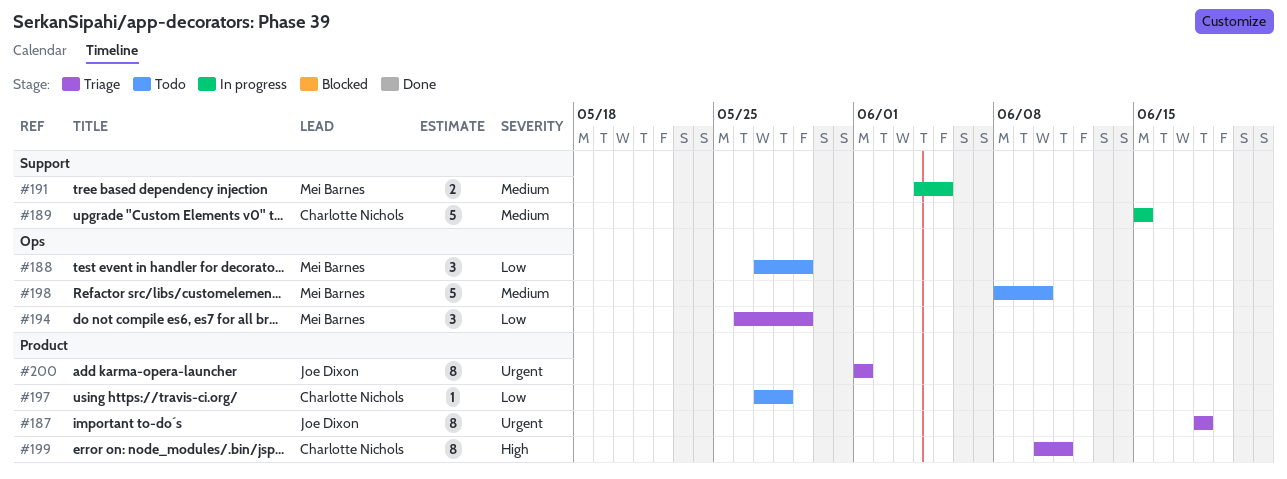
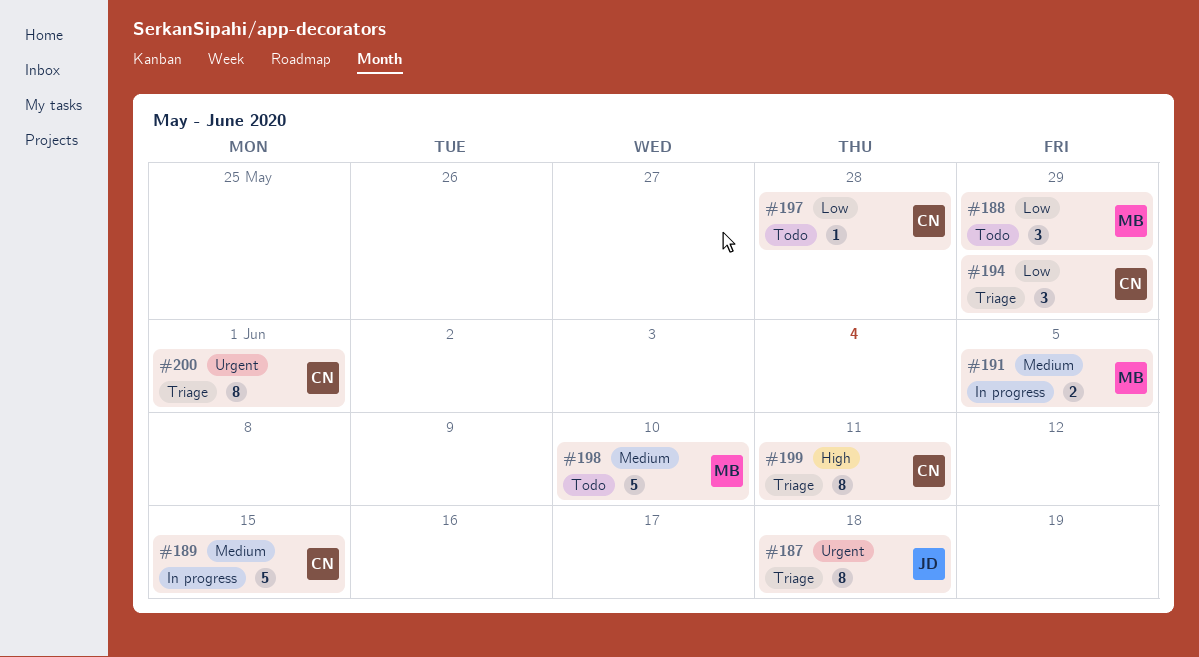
#194, owner: Mei Barnes -> Charlotte Nichols
#200, owner: Joe Dixon -> Charlotte Nichols

